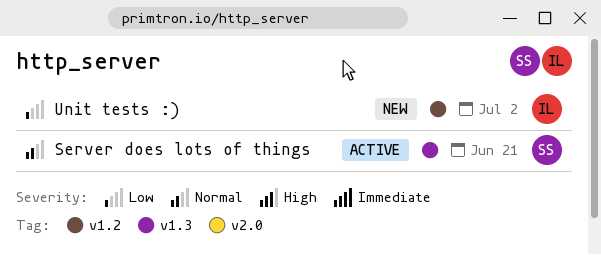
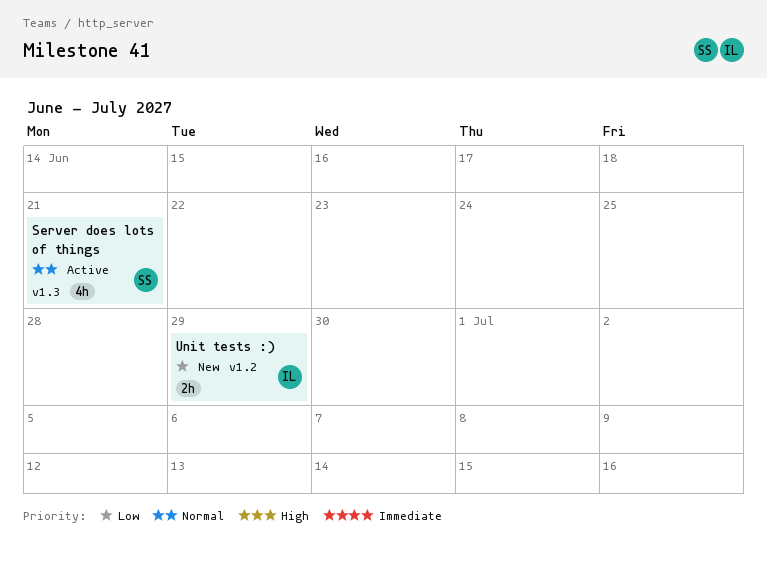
Unit tests :), due: Jul 2 -> Jun 29

